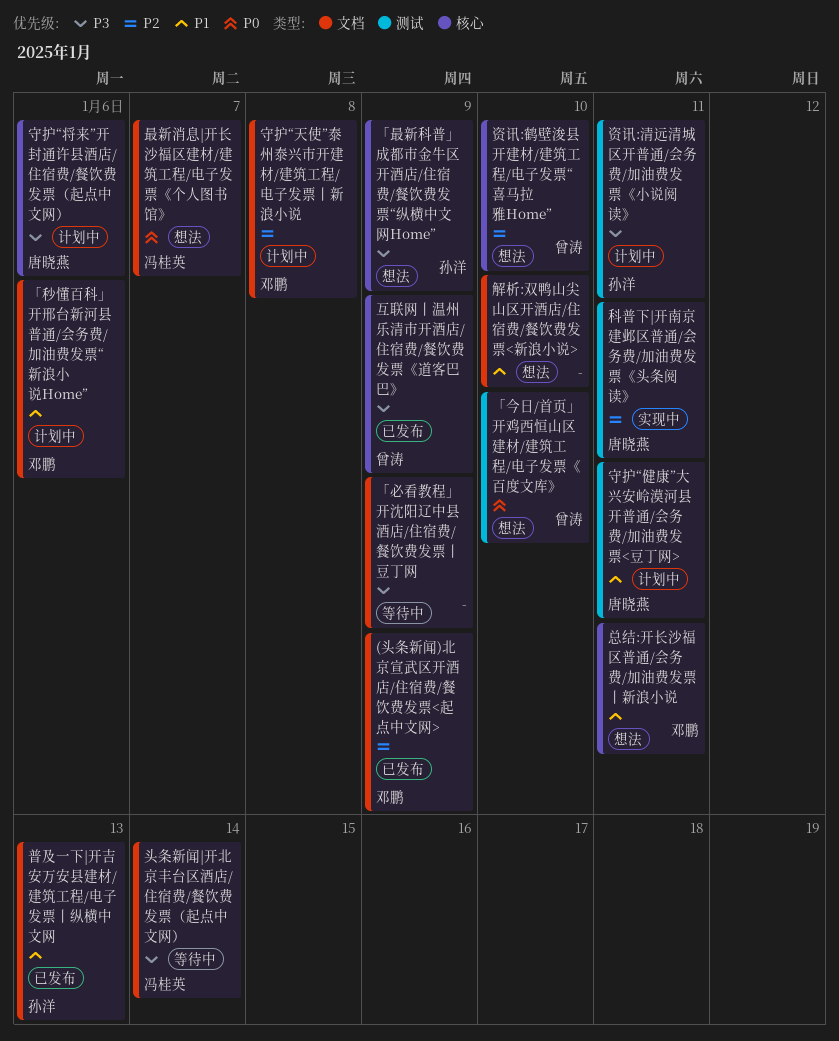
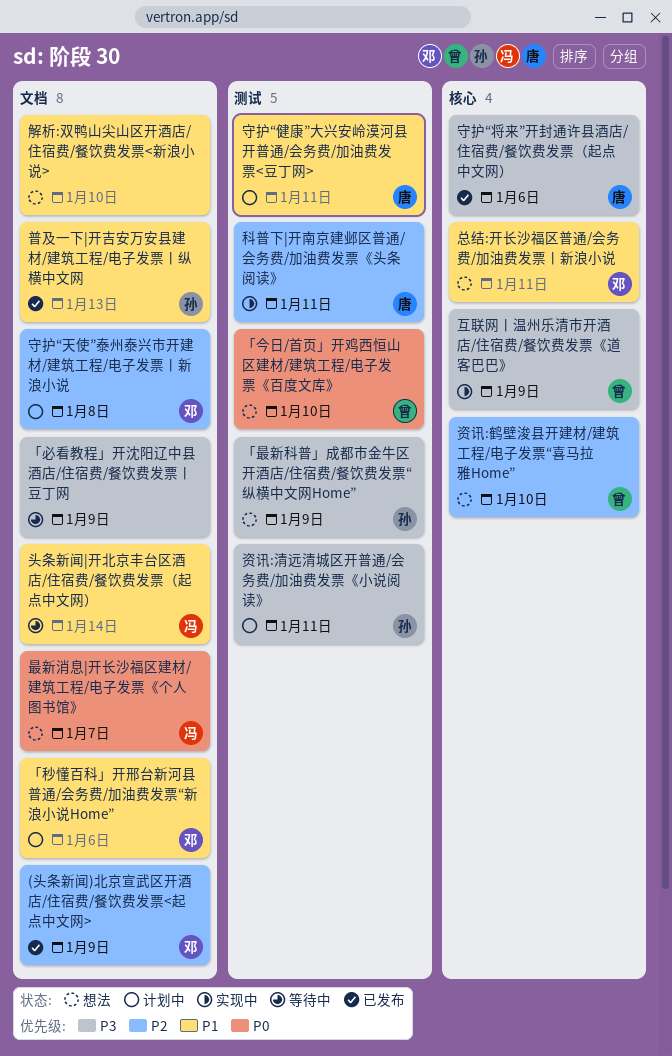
「最新科普」成都市金牛区开酒店/住宿费/餐饮费发票“纵横中文网Home”, label: 核心 -> 测试
互联网丨温州乐清市开酒店/住宿费/餐饮费发票《道客巴巴》, status: 已发布 -> 实现中
头条新闻|开北京丰台区酒店/住宿费/餐饮费发票（起点中文网）, priority: P3 -> P1
守护“将来”开封通许县酒店/住宿费/餐饮费发票（起点中文网）, status: 计划中 -> 已发布

